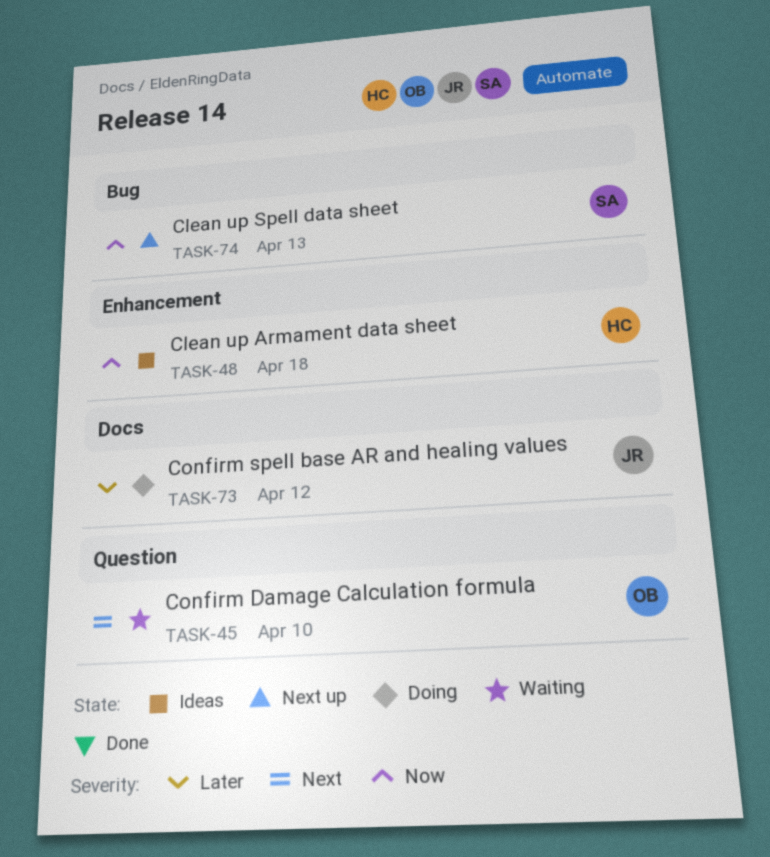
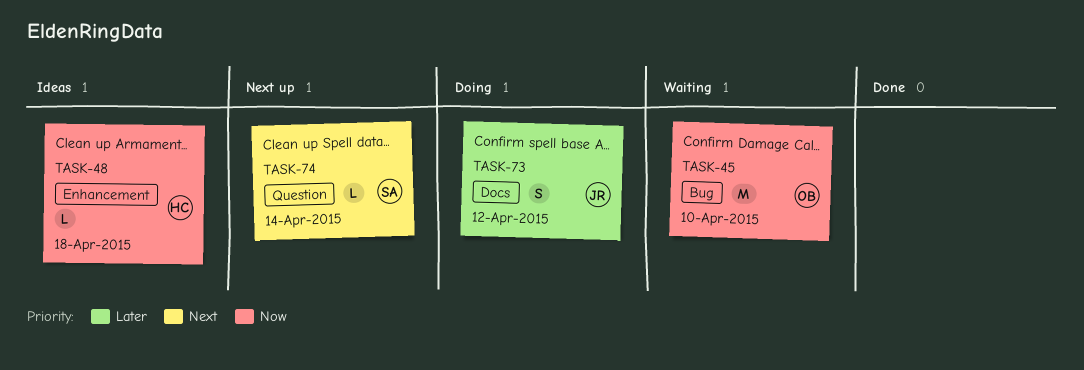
TASK-45, priority: Next -> Now
TASK-45, label: Question -> Bug
TASK-74, priority: Now -> Next
TASK-74, label: Bug -> Question
TASK-74, due: Apr 13 -> Apr 14

